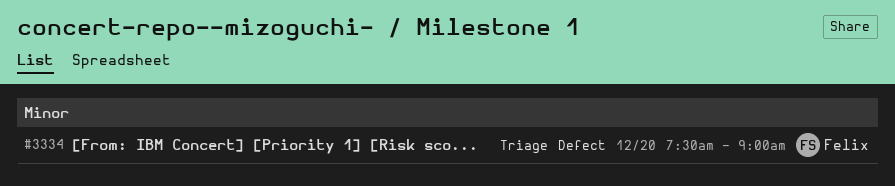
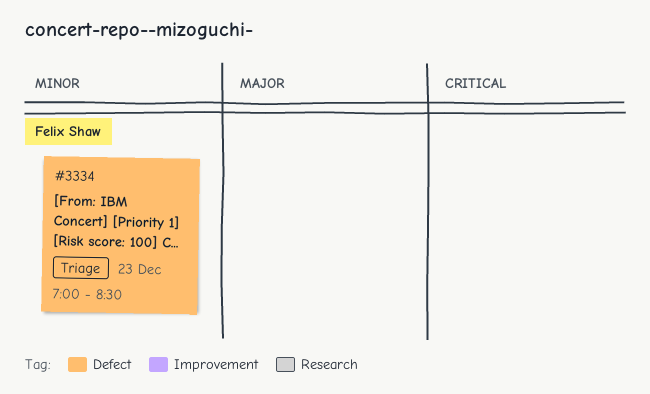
#3334, day: Dec 20 -> Dec 23
#3334, begins: 07:30 -> 07:00
#3334, ends: 09:00 -> 08:30

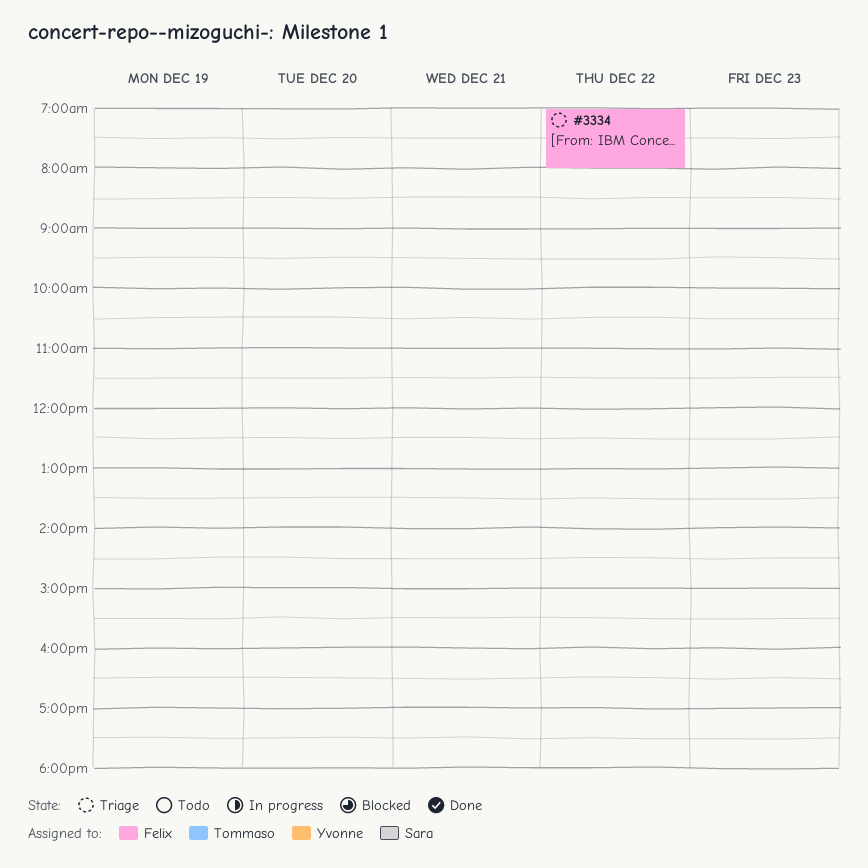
#3334, day: Dec 23 -> Dec 22
#3334, ends: 08:30 -> 08:00

